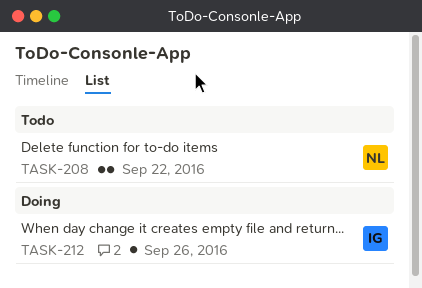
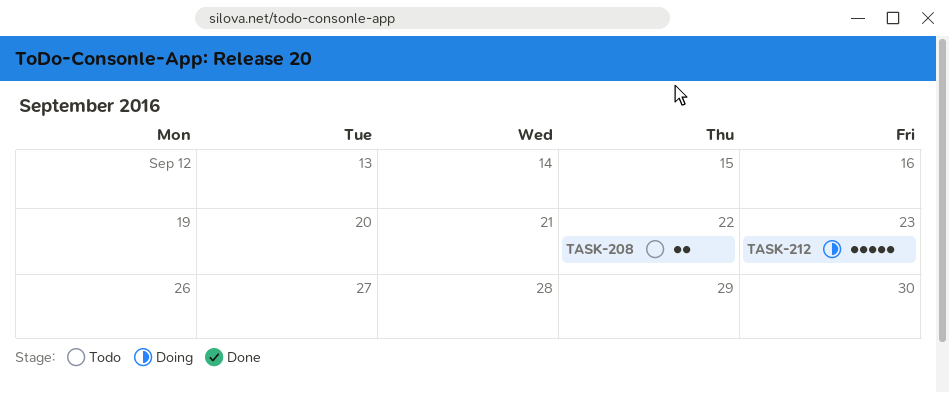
TASK-212, estimate: 1 -> 5
TASK-212, due: Sep 26 -> Sep 23

